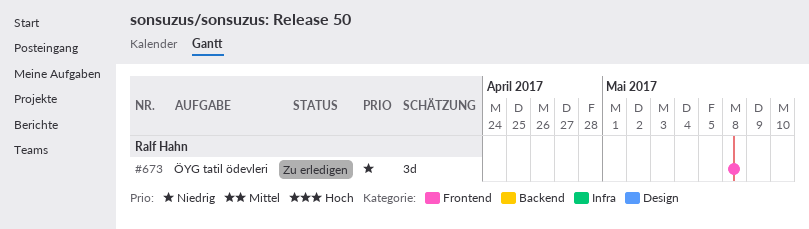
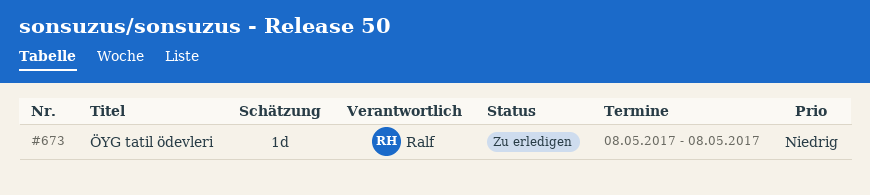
#673, estimate: 3d -> 1d

